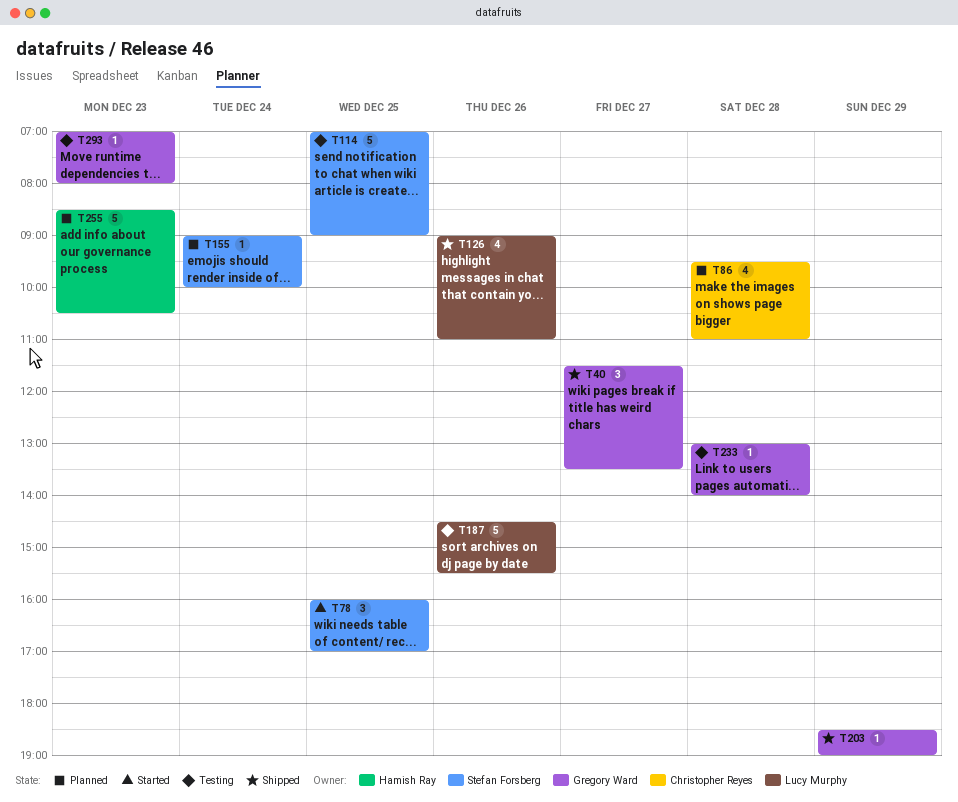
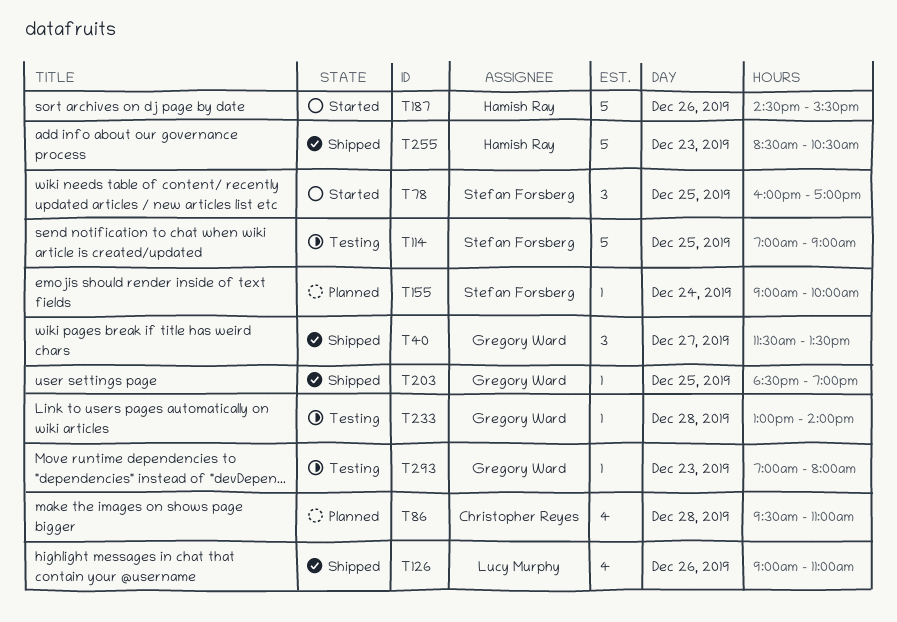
T187, status: Testing -> Started
T187, owner: Lucy Murphy -> Hamish Ray
T203, day: Dec 29 -> Dec 25
T255, status: Planned -> Shipped

